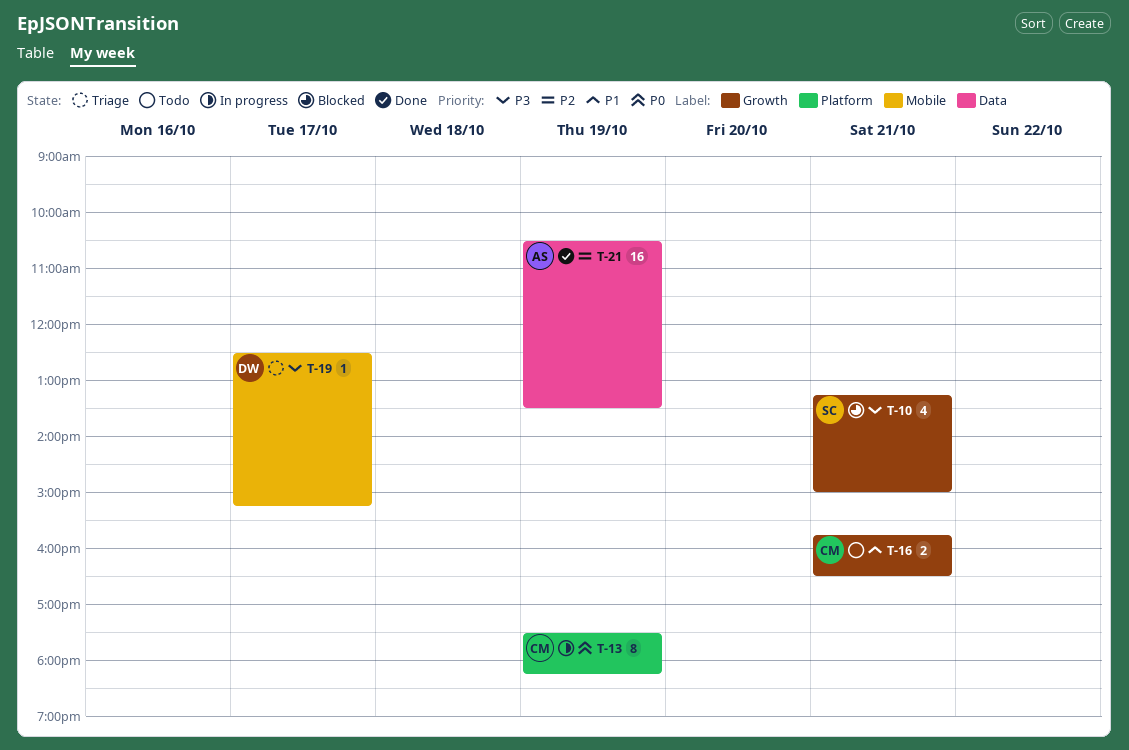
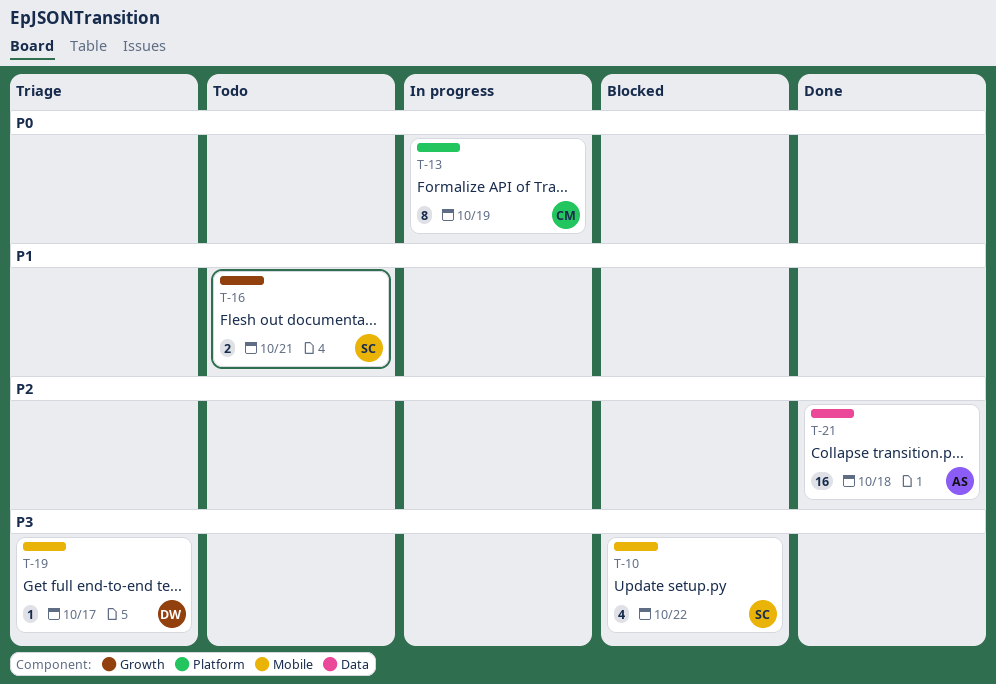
T-10, label: Growth -> Mobile
T-10, day: Oct 21 -> Oct 22
T-16, owner: CM -> SC
T-21, day: Oct 19 -> Oct 18

